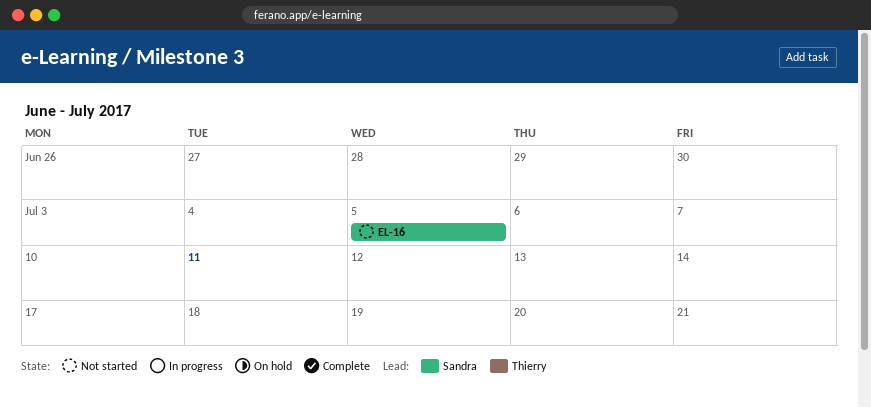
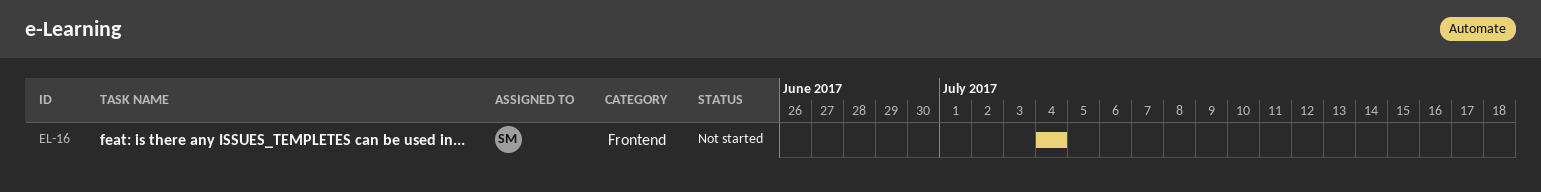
EL-16, start: Jul 5 -> Jul 4
EL-16, due: Jul 5 -> Jul 4

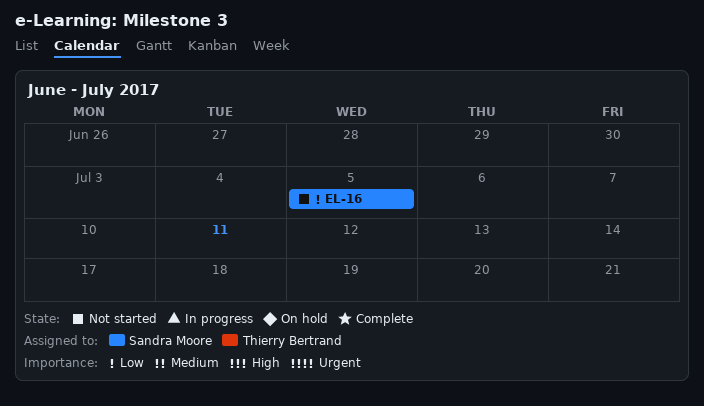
EL-16, start: Jul 4 -> Jul 5
EL-16, due: Jul 4 -> Jul 5

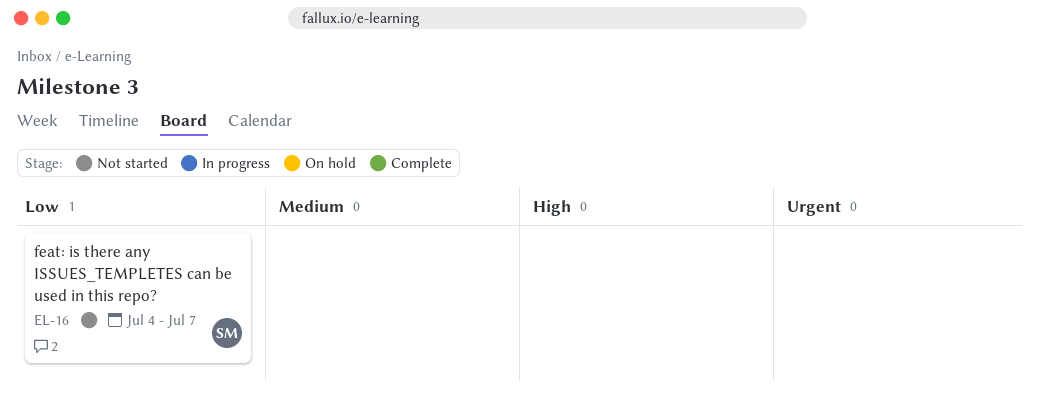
EL-16, start: Jul 5 -> Jul 4
EL-16, due: Jul 5 -> Jul 7

